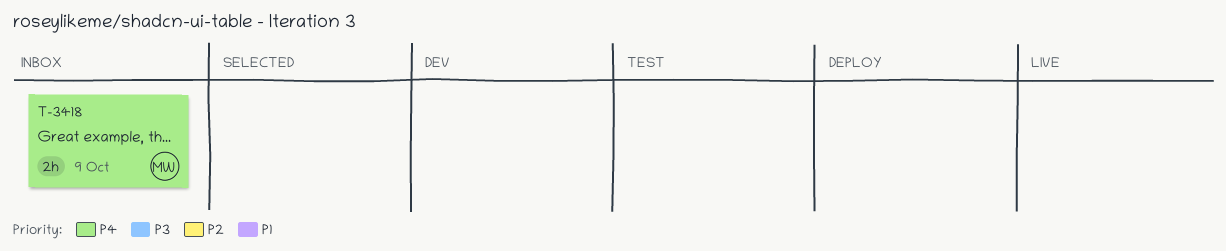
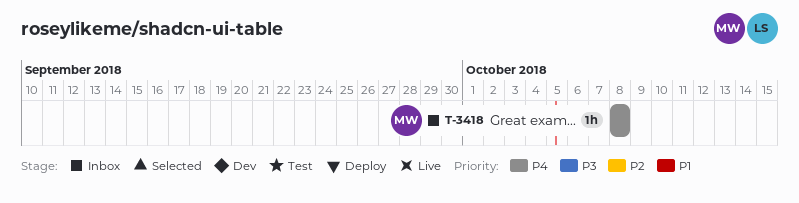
T-3418, estimate: 2h -> 1h
T-3418, due: Oct 9 -> Oct 8

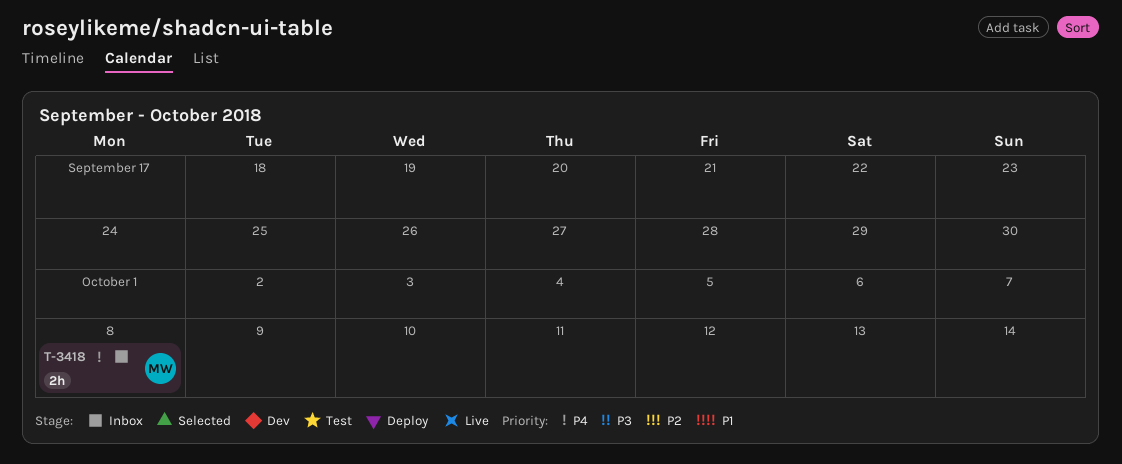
T-3418, estimate: 1h -> 2h

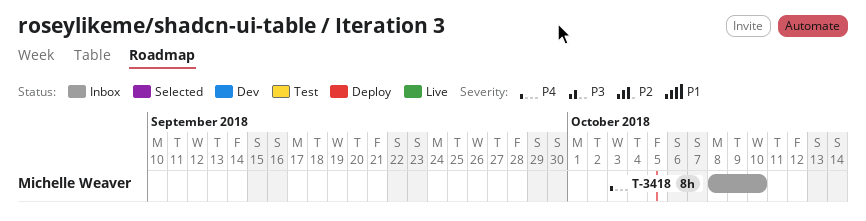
T-3418, estimate: 2h -> 8h
T-3418, due: Oct 8 -> Oct 10

